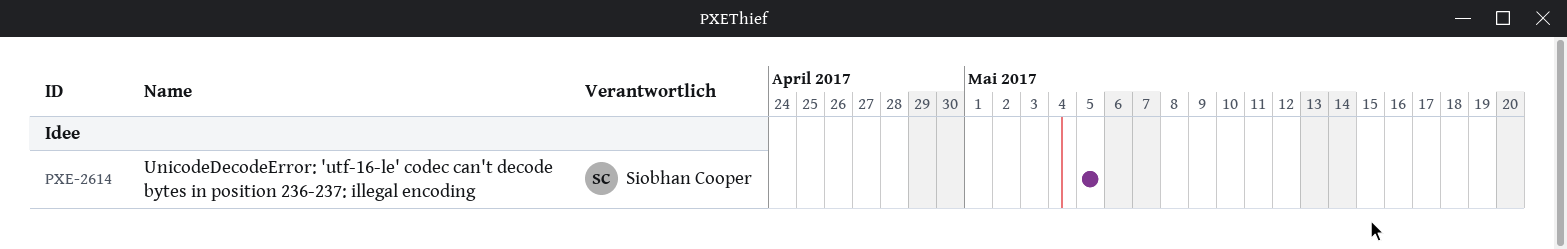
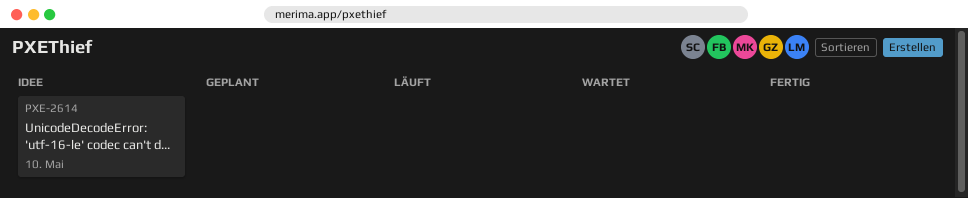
PXE-2614, due: May 5 -> May 10

